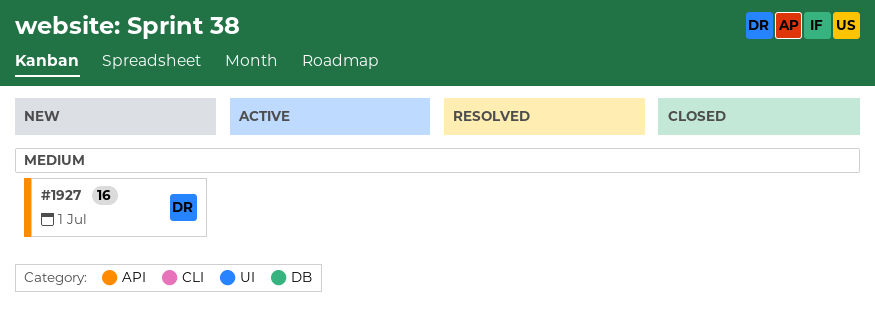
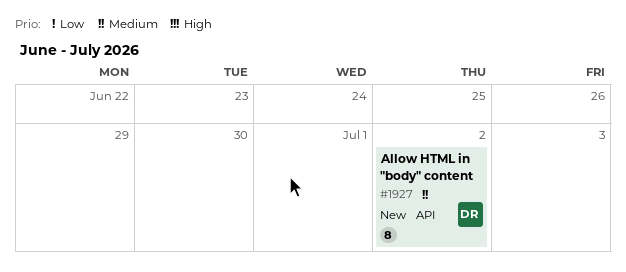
#1927, estimate: 16 -> 8
#1927, due: Jul 1 -> Jul 2

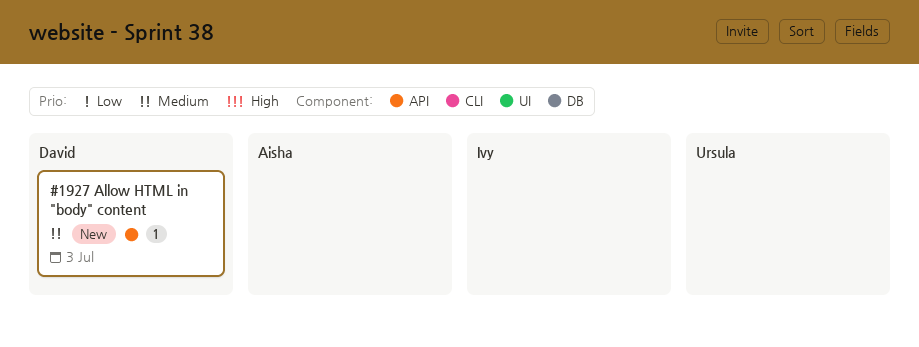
#1927, estimate: 8 -> 1
#1927, due: Jul 2 -> Jul 3

